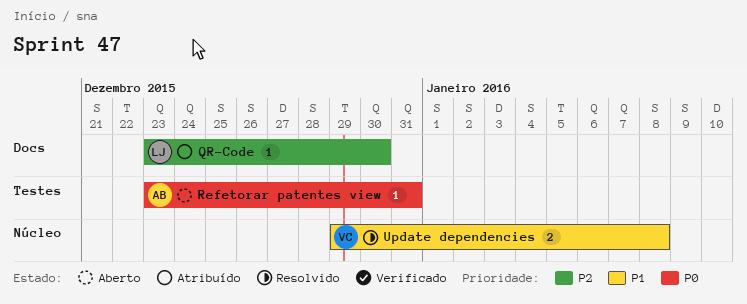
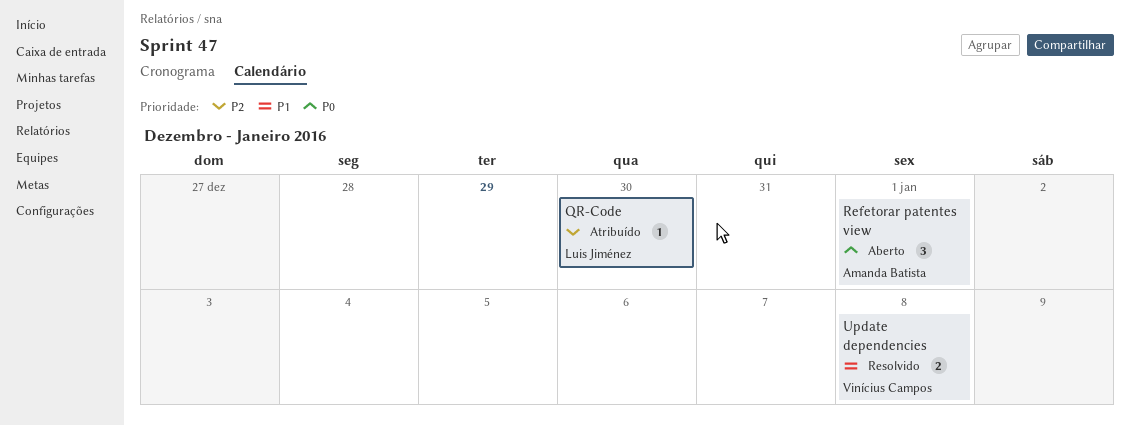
Refetorar patentes view, estimate: 1 -> 3
Refetorar patentes view, due: Dec 31 -> Jan 1

